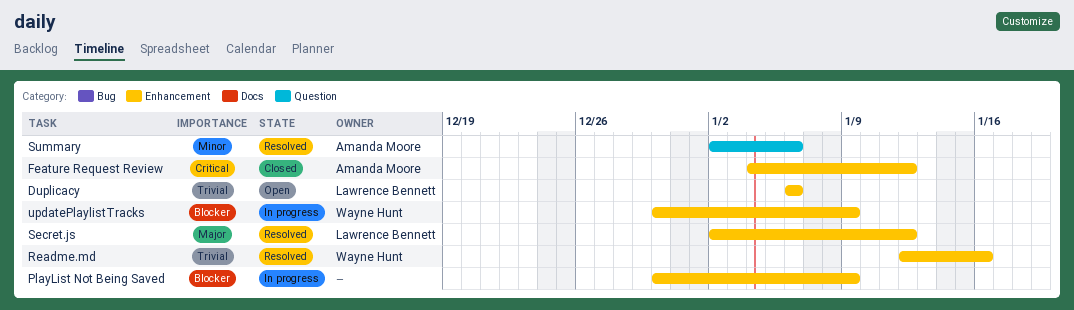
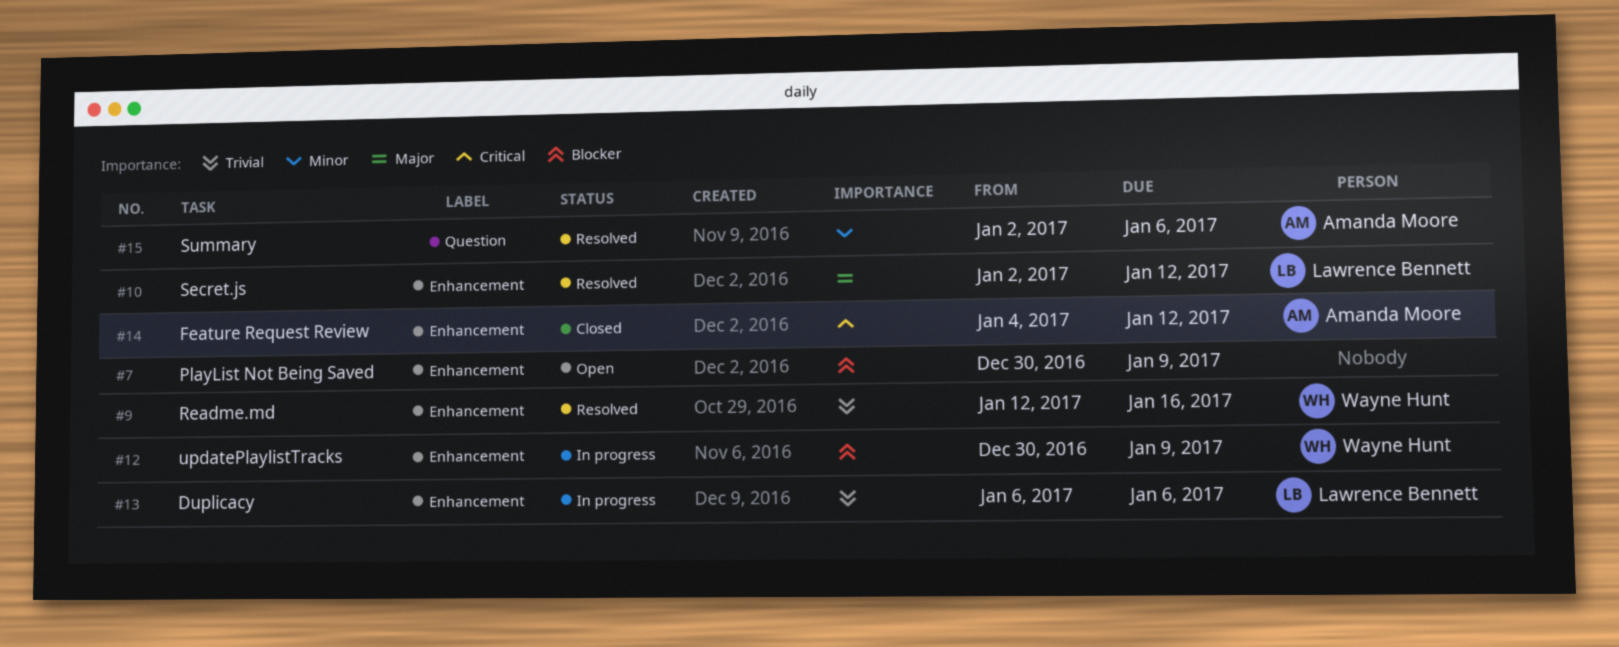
Duplicacy, status: Open -> In progress
PlayList Not Being Saved, status: In progress -> Open

